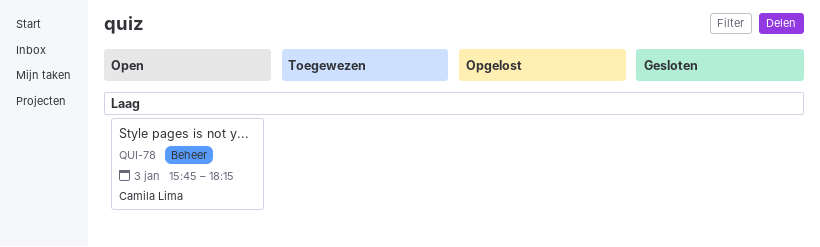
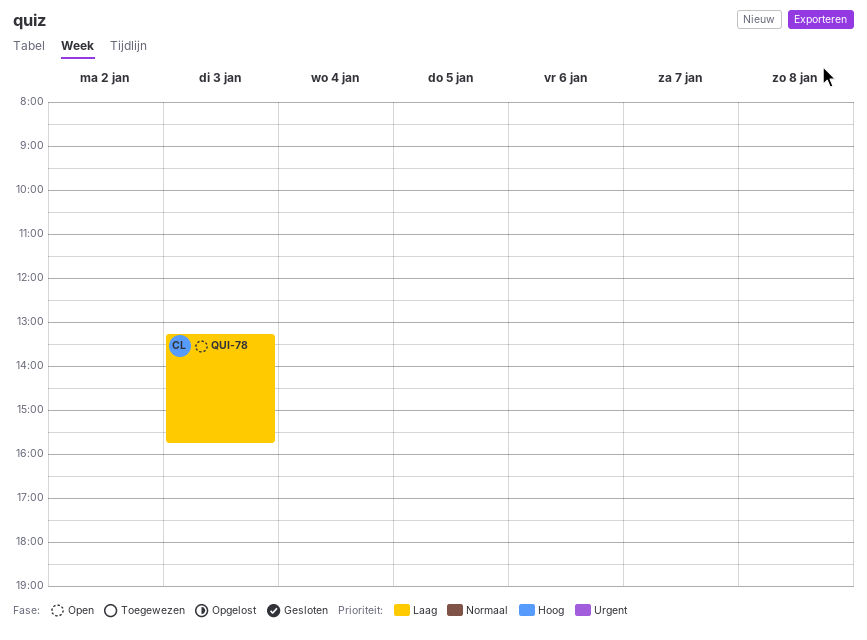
QUI-78, begins: 15:45 -> 13:15
QUI-78, ends: 18:15 -> 15:45

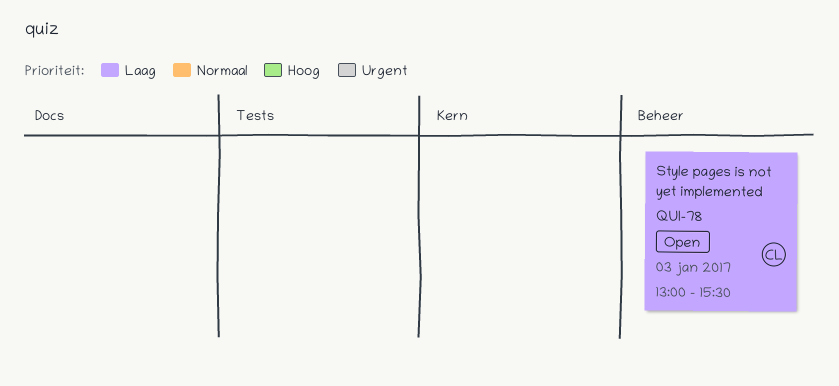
QUI-78, begins: 13:15 -> 13:00
QUI-78, ends: 15:45 -> 15:30

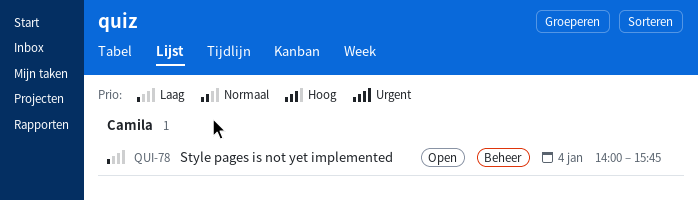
QUI-78, day: Jan 3 -> Jan 4
QUI-78, begins: 13:00 -> 14:00
QUI-78, ends: 15:30 -> 15:45

